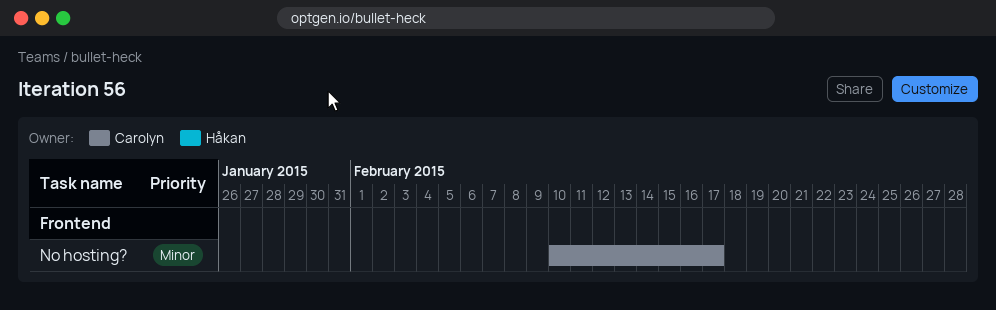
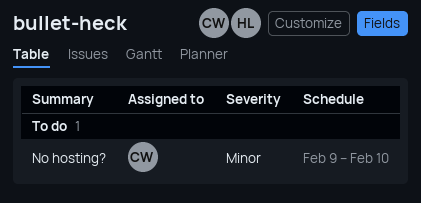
No hosting?, start: Feb 10 -> Feb 9
No hosting?, due: Feb 17 -> Feb 10

